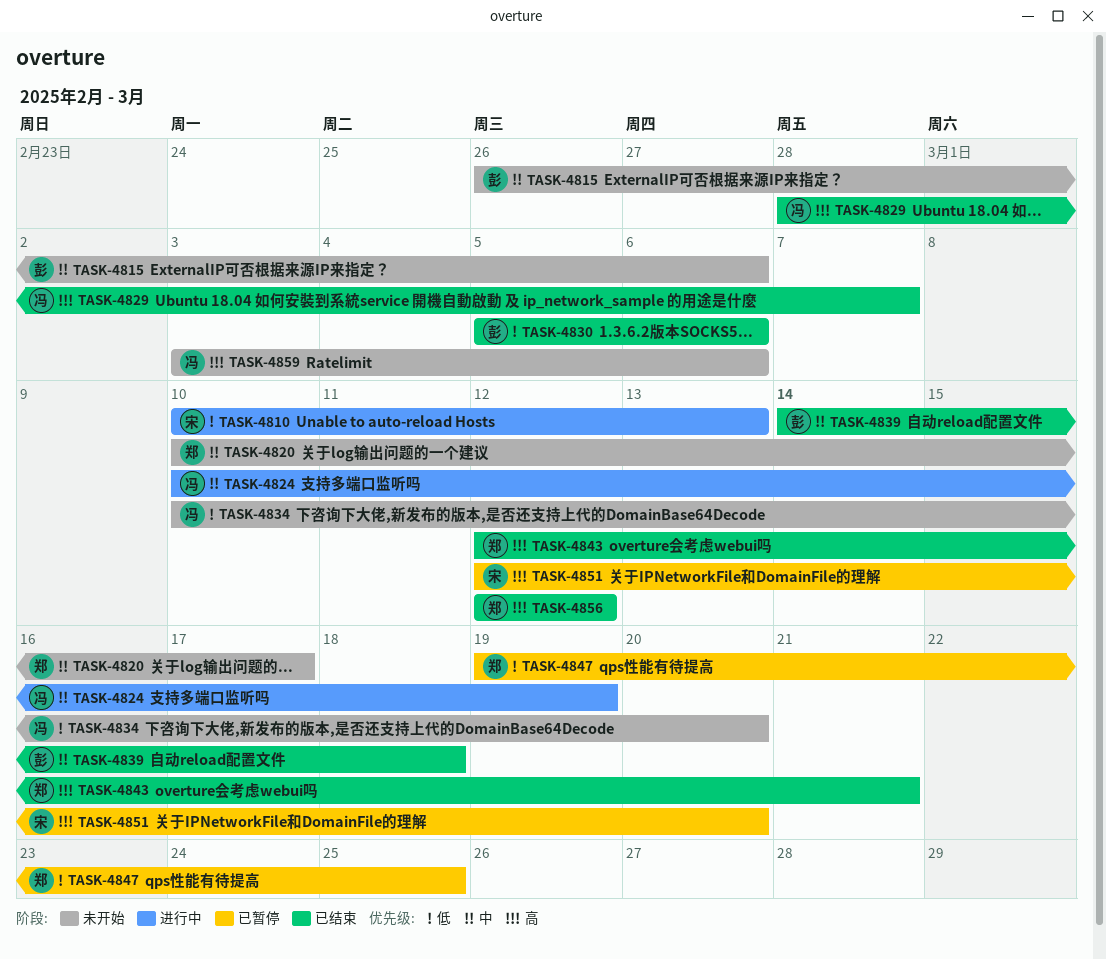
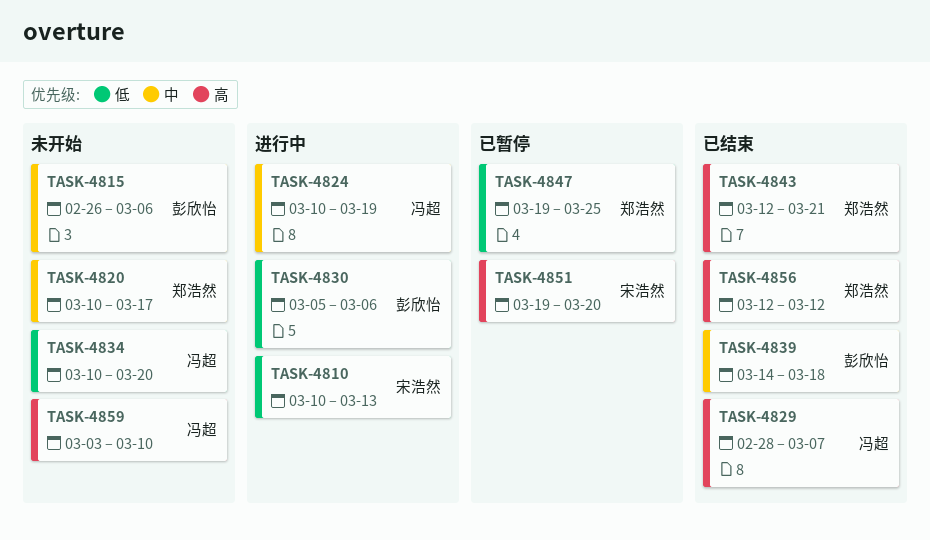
TASK-4830, status: 已结束 -> 进行中
TASK-4851, start: Mar 12 -> Mar 19
TASK-4859, due: Mar 6 -> Mar 10

